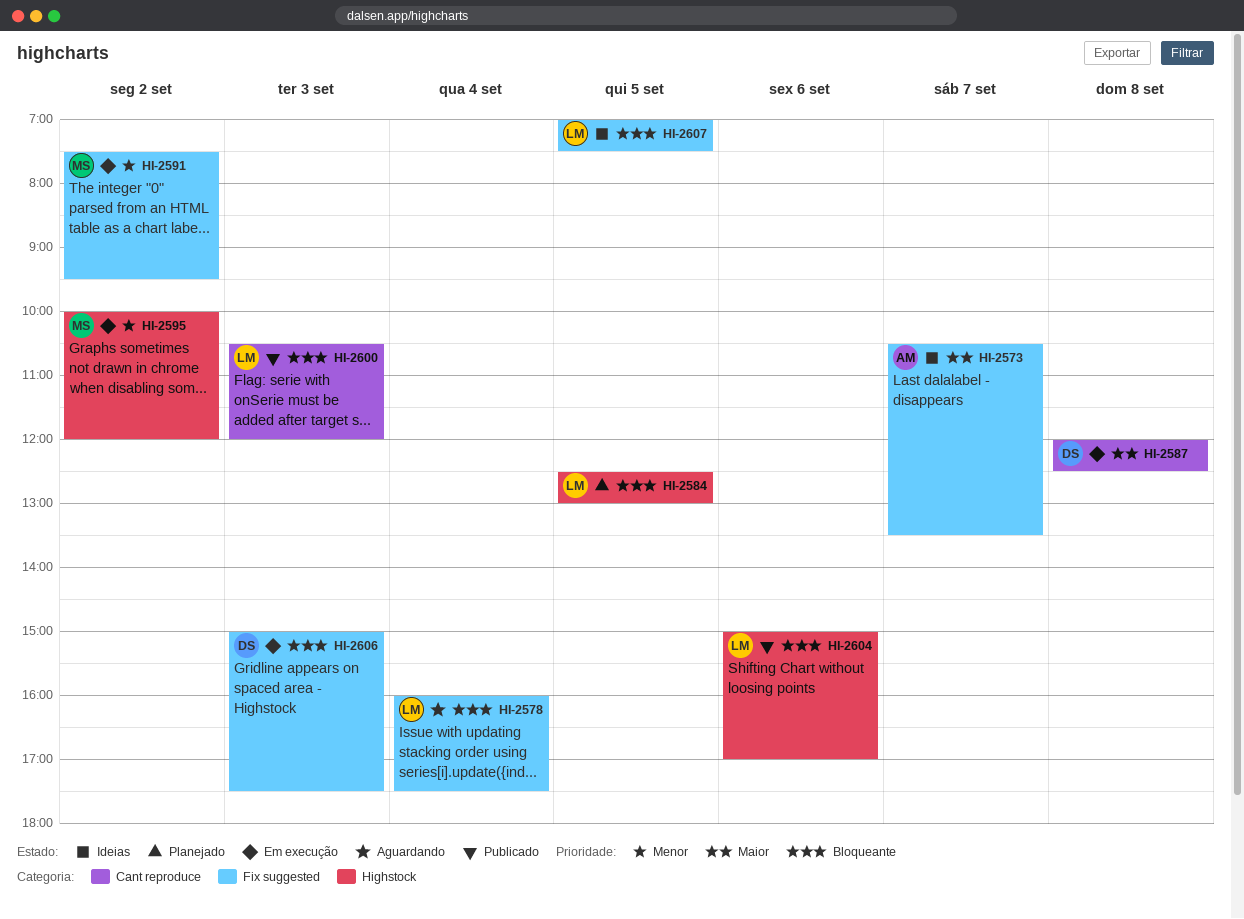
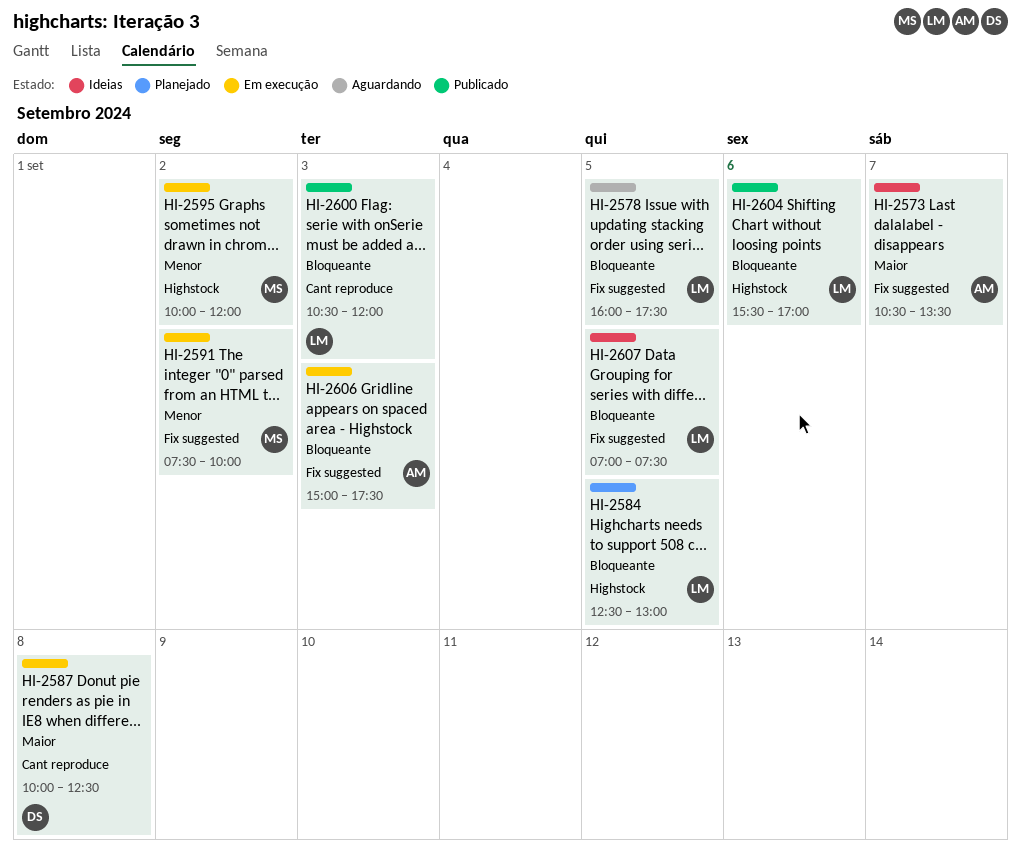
HI-2578, day: Sep 4 -> Sep 5
HI-2587, begins: 12:00 -> 10:00
HI-2591, ends: 09:30 -> 10:00
HI-2604, begins: 15:00 -> 15:30
HI-2606, owner: DS -> AM

